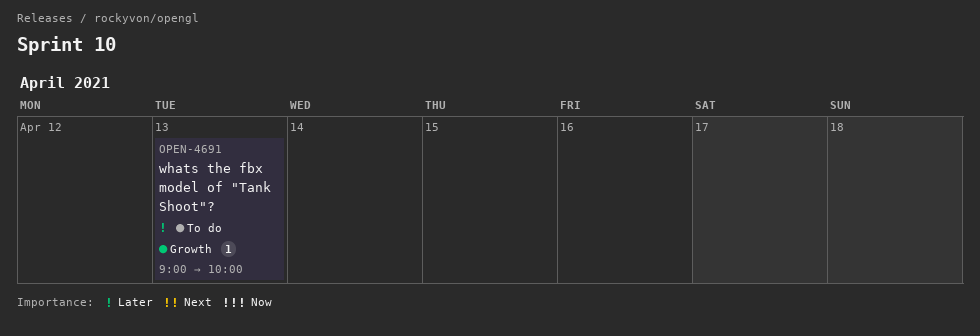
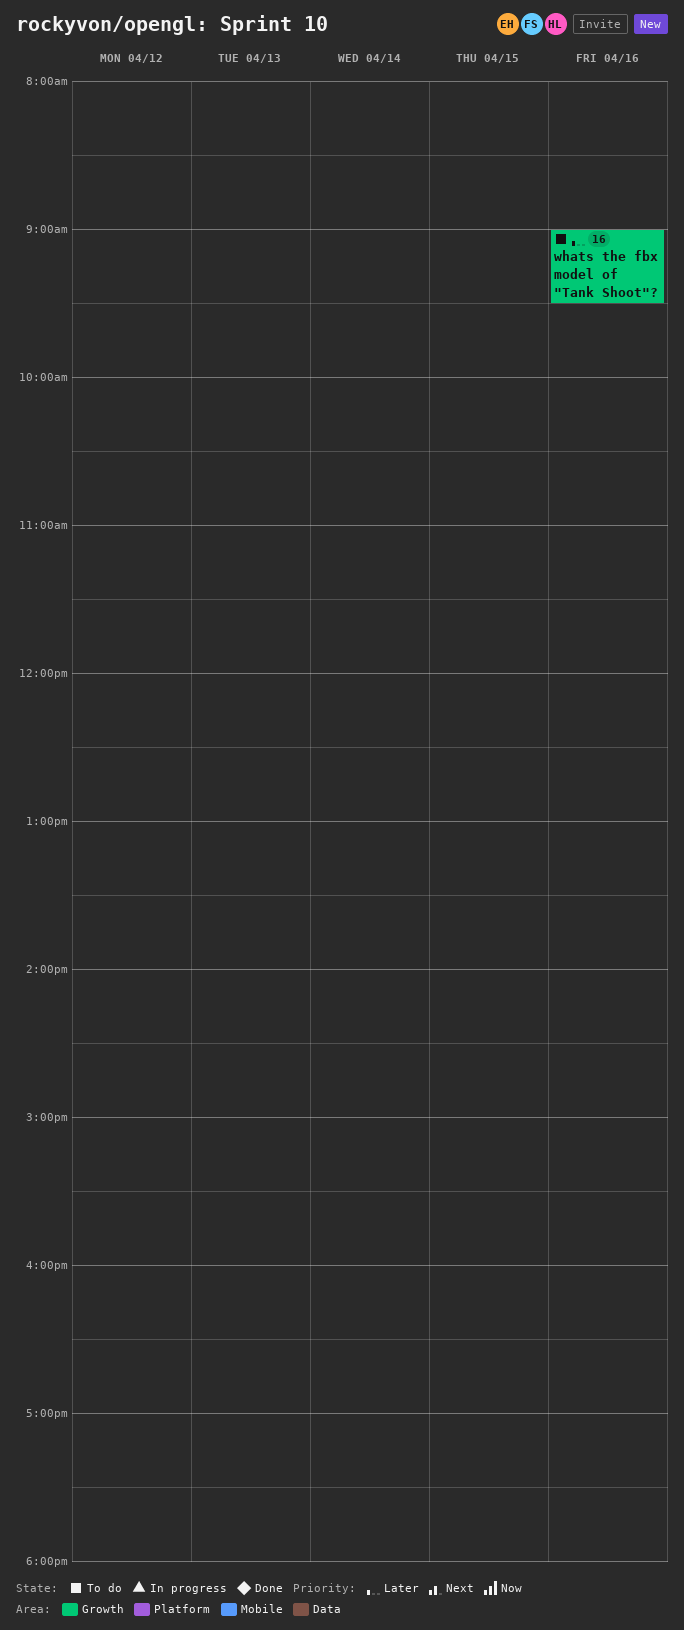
whats the fbx model of "Tank Shoot"?, estimate: 1 -> 16
whats the fbx model of "Tank Shoot"?, day: Apr 13 -> Apr 16
whats the fbx model of "Tank Shoot"?, ends: 10:00 -> 09:30

